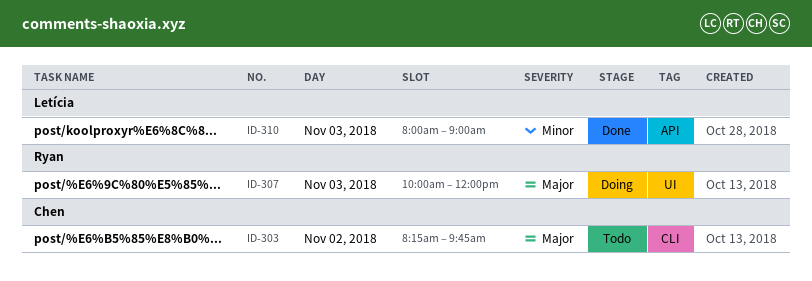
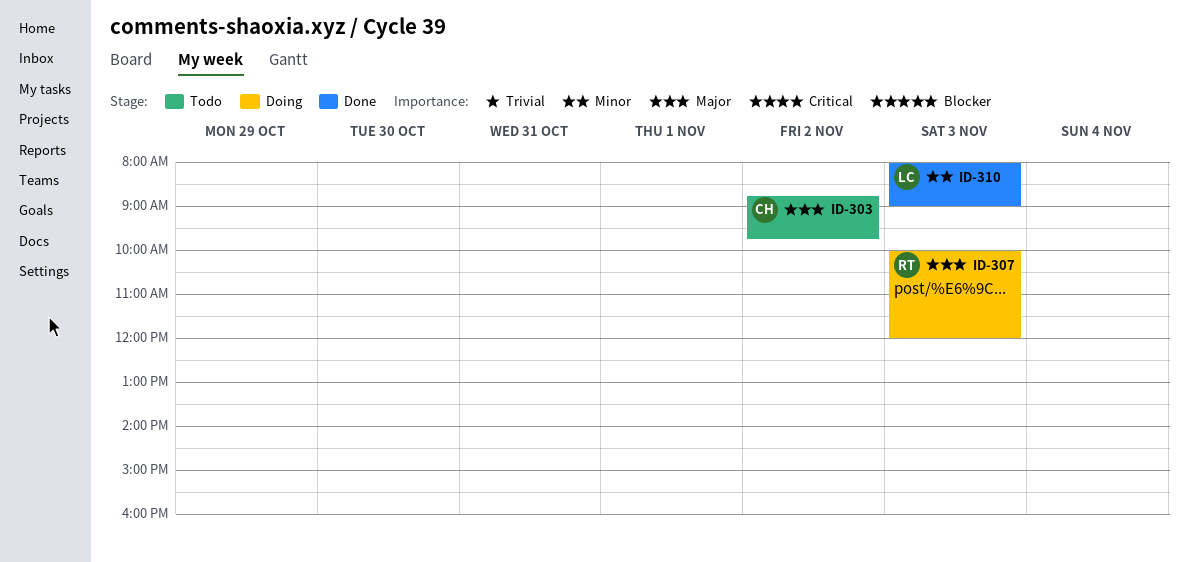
ID-303, begins: 08:15 -> 08:45

